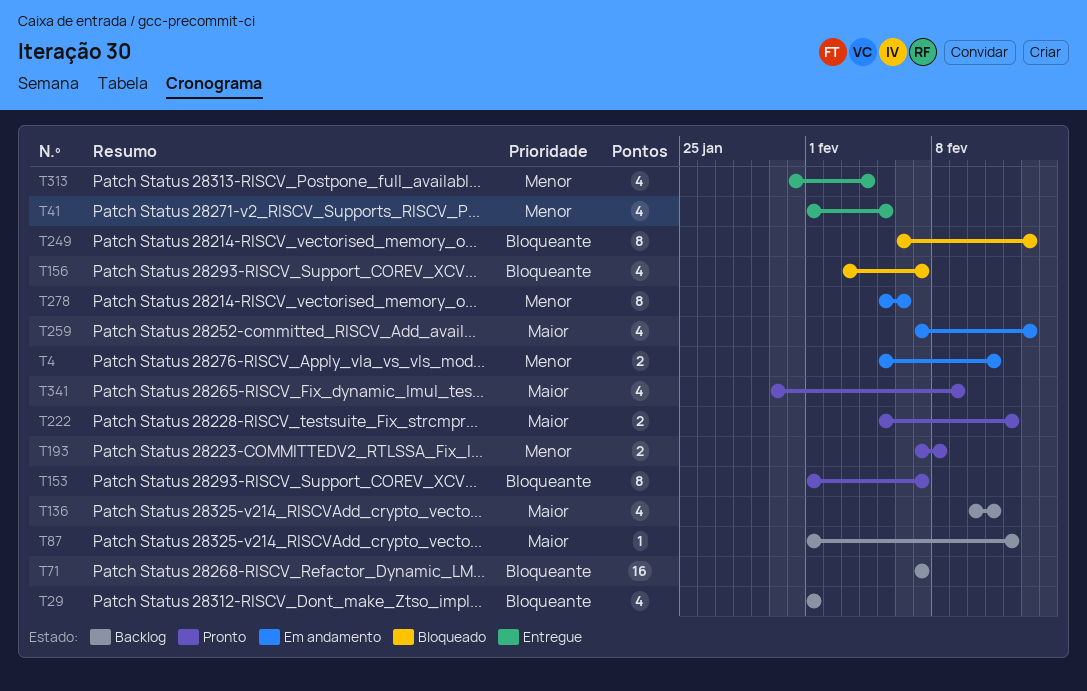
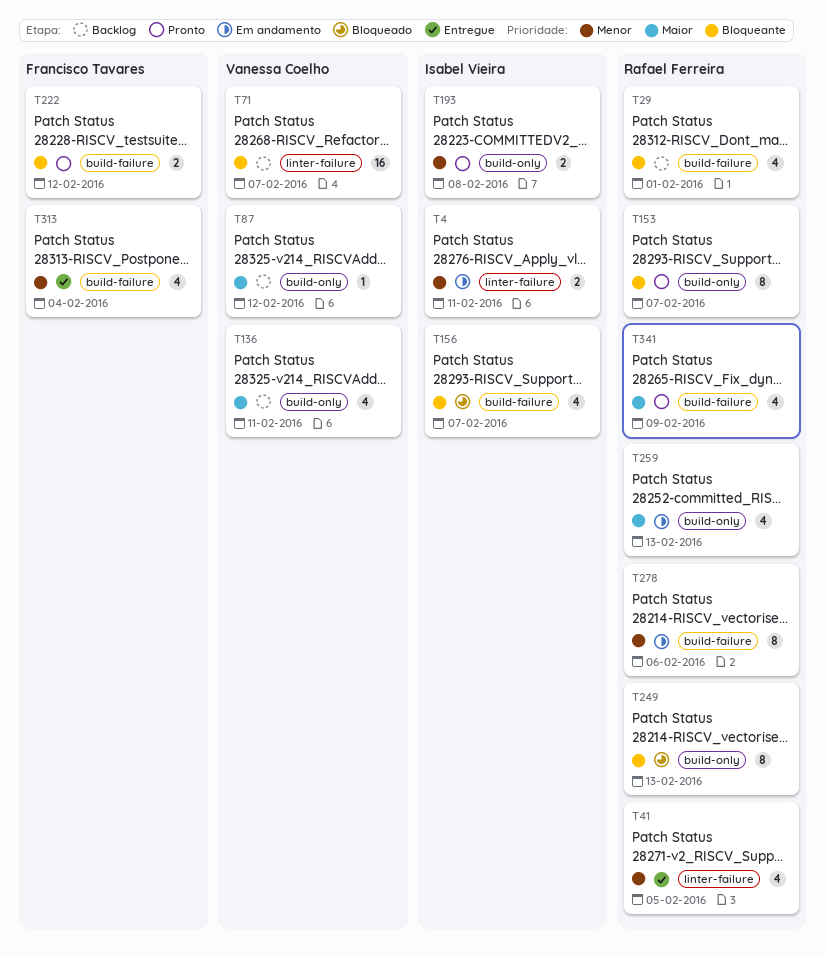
T222, priority: Maior -> Bloqueante

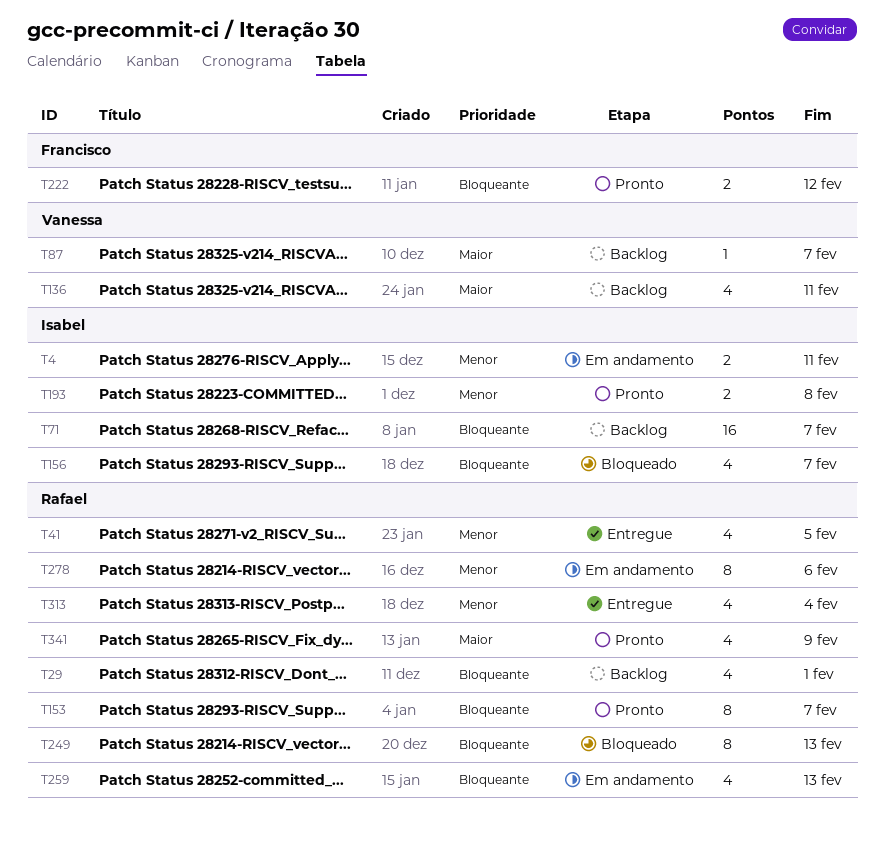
T71, owner: Vanessa Coelho -> Isabel Vieira
T87, due: Feb 12 -> Feb 7
T259, priority: Maior -> Bloqueante
T313, owner: Francisco Tavares -> Rafael Ferreira

